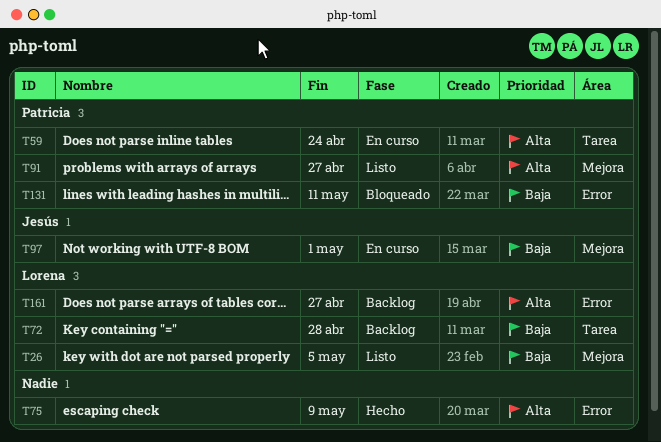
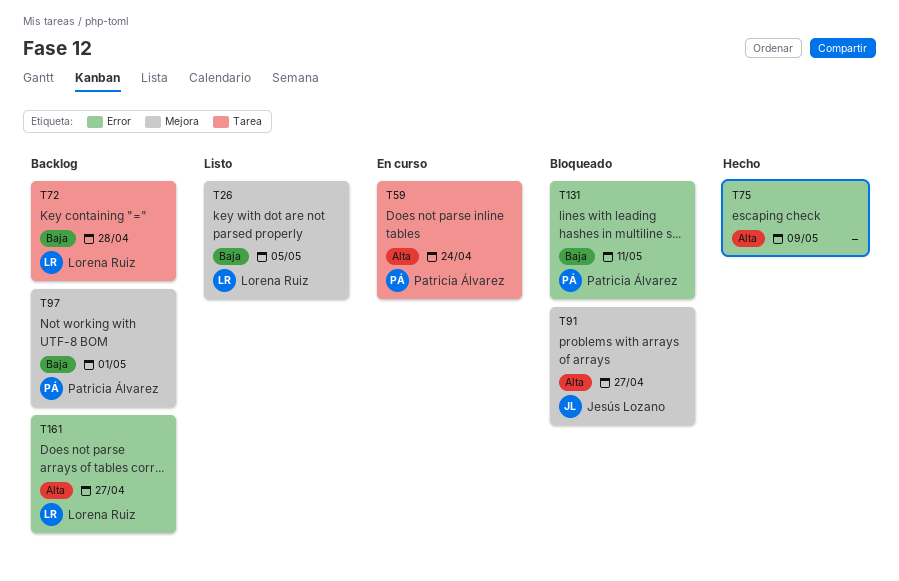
T91, status: Listo -> Bloqueado
T91, owner: Patricia Álvarez -> Jesús Lozano
T97, status: En curso -> Backlog
T97, owner: Jesús Lozano -> Patricia Álvarez

